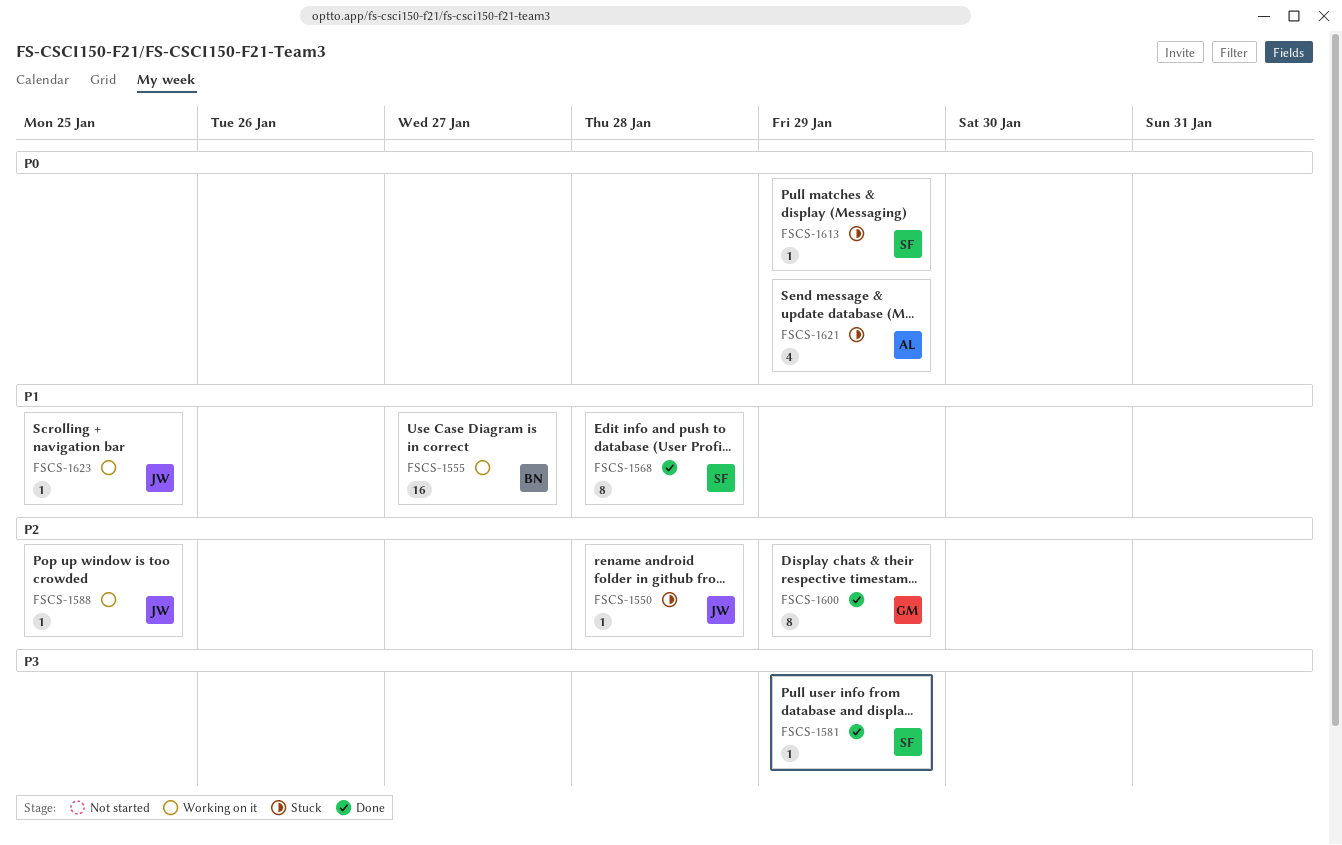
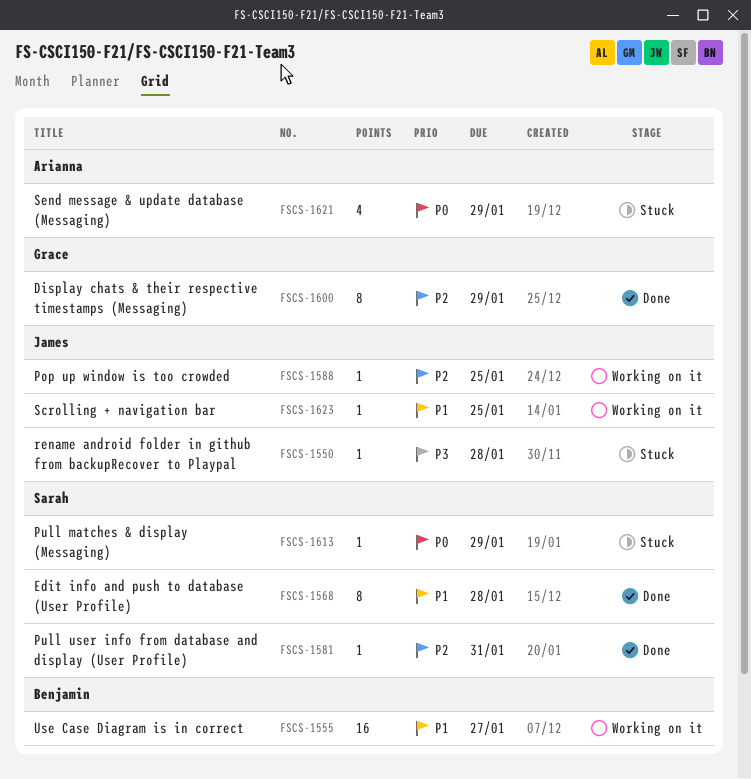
FSCS-1550, priority: P2 -> P3
FSCS-1581, priority: P3 -> P2
FSCS-1581, due: Jan 29 -> Jan 31

